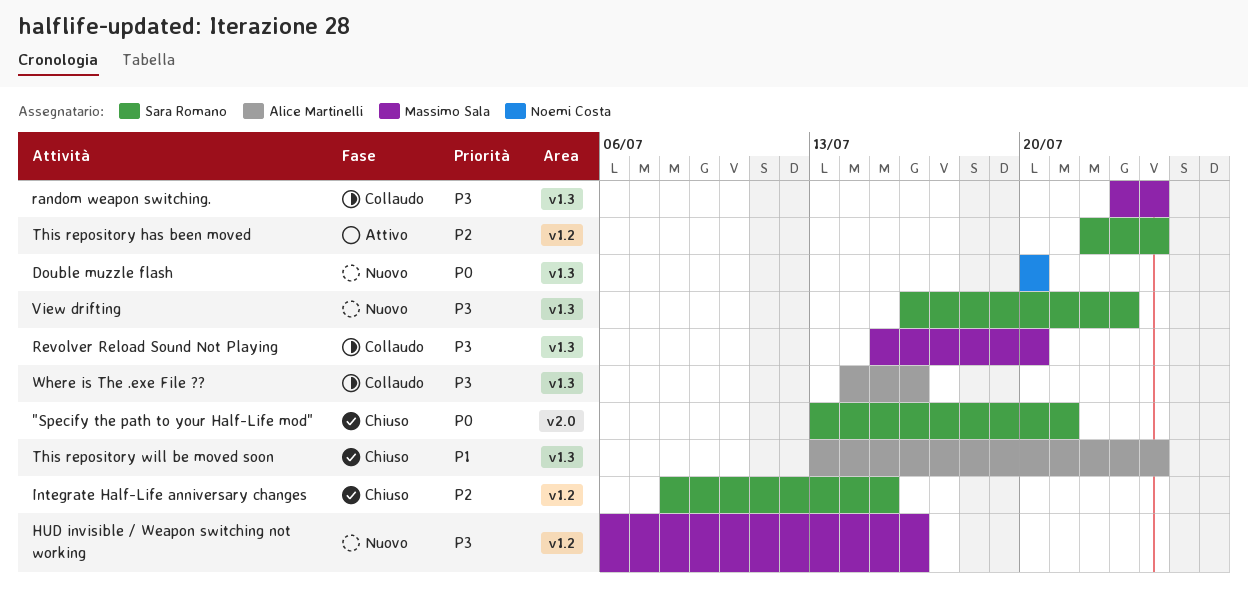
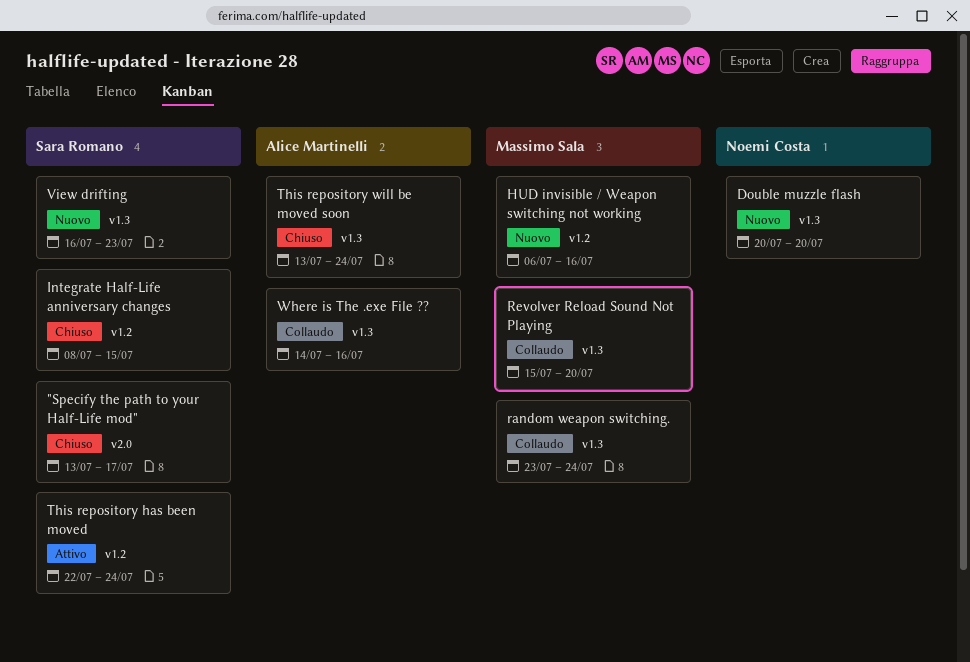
"Specify the path to your Half-Life mod", due: Jul 21 -> Jul 17

